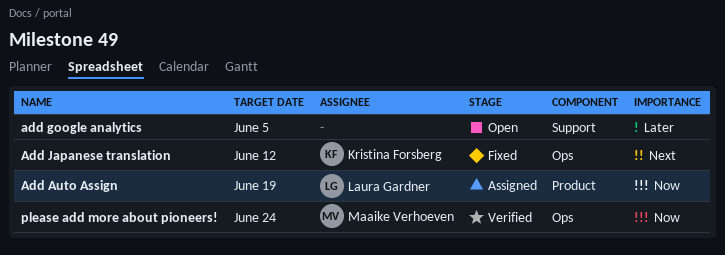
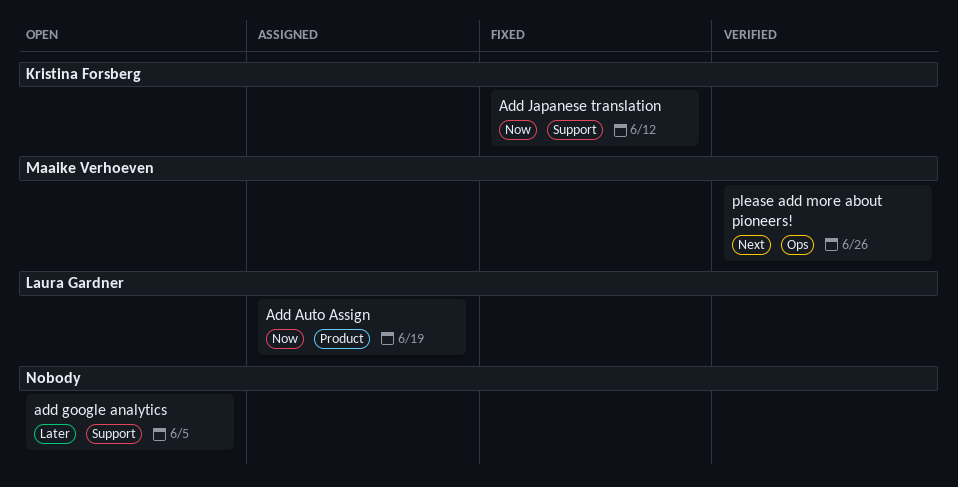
Add Japanese translation, priority: Next -> Now
Add Japanese translation, label: Ops -> Support
please add more about pioneers!, priority: Now -> Next
please add more about pioneers!, due: Jun 24 -> Jun 26

